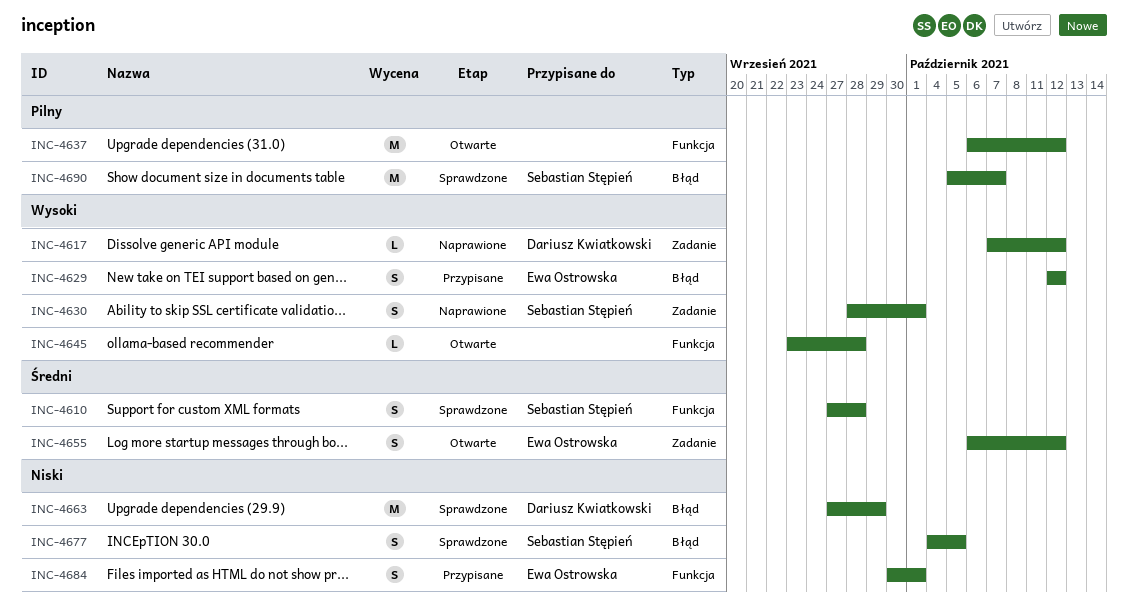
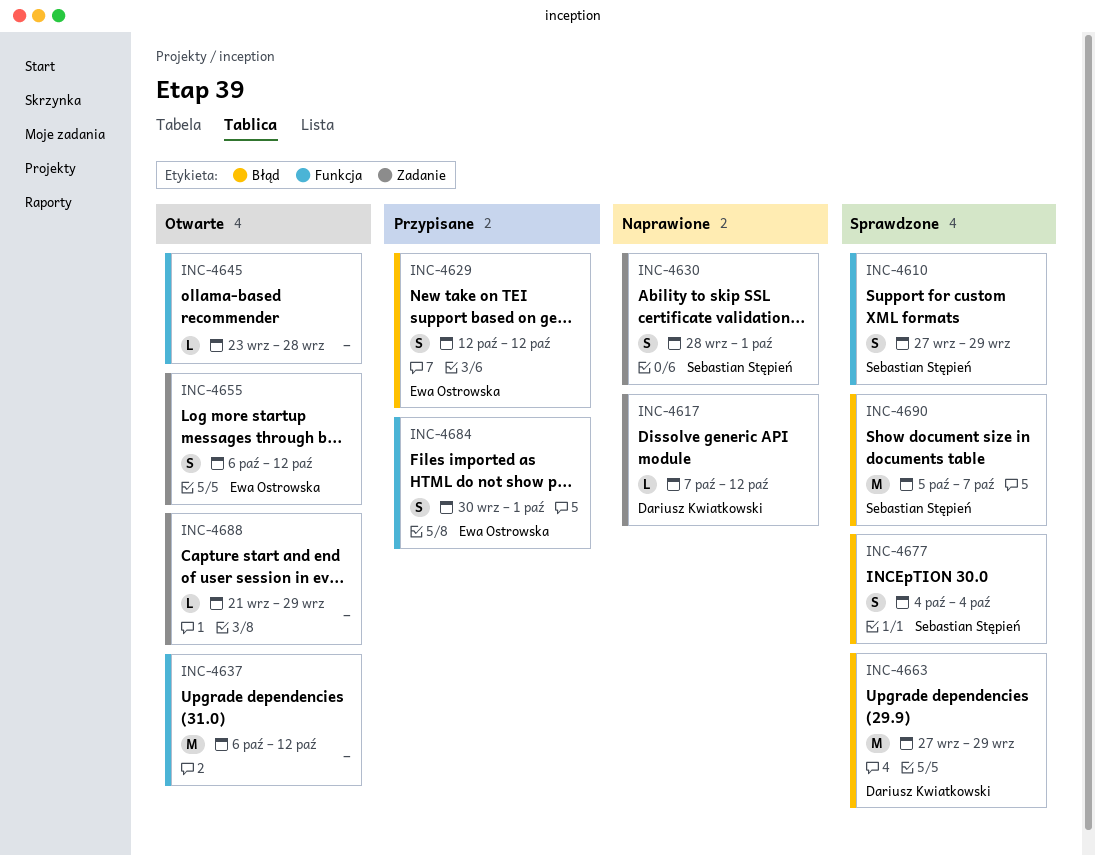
INC-4610, due: Sep 28 -> Sep 29
INC-4677, due: Oct 5 -> Oct 4
INC-4688: none -> present

